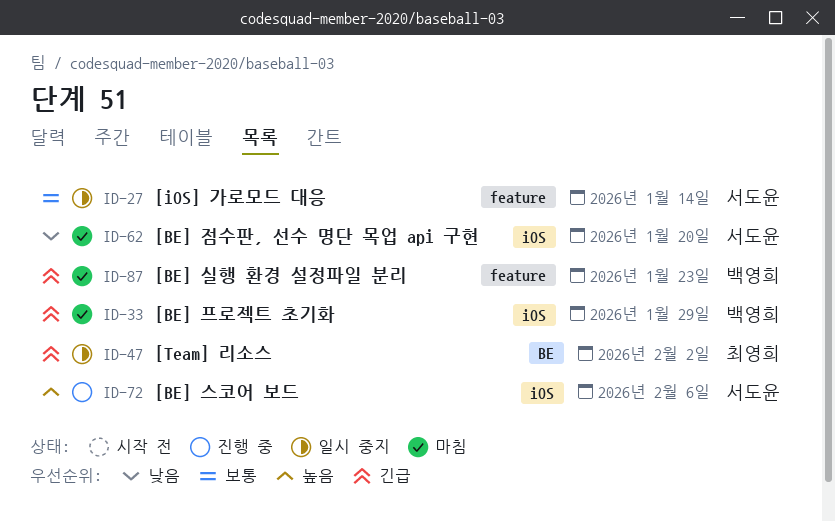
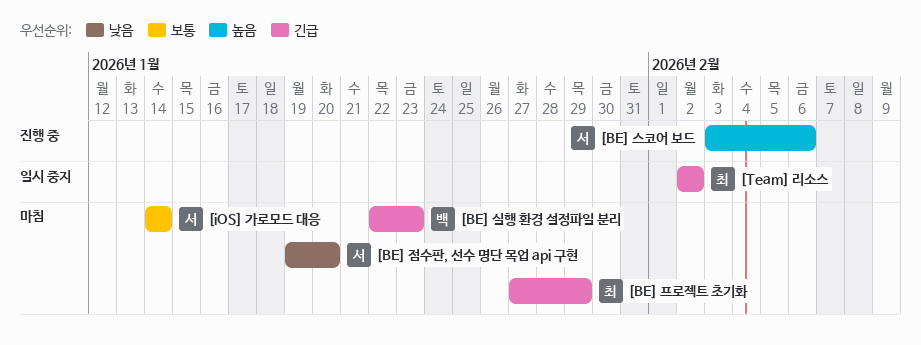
[BE] 프로젝트 초기화, owner: 백영희 -> 최영희
[iOS] 가로모드 대응, status: 일시 중지 -> 마침

